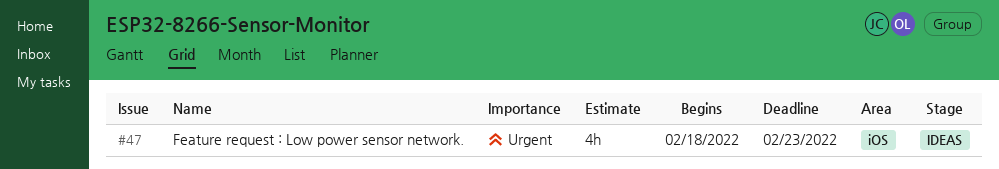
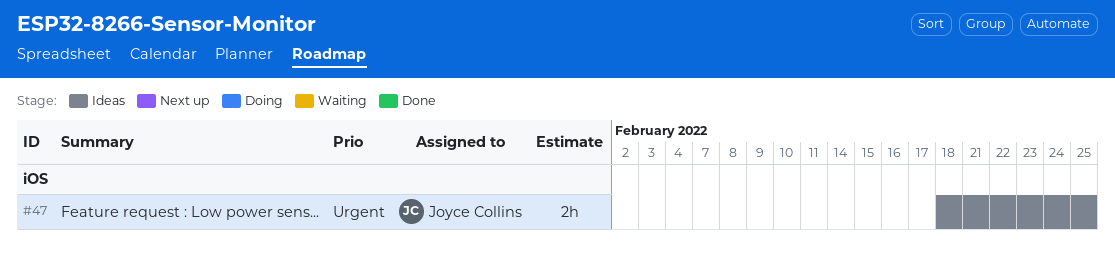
#47, estimate: 4h -> 2h
#47, due: Feb 23 -> Feb 25

